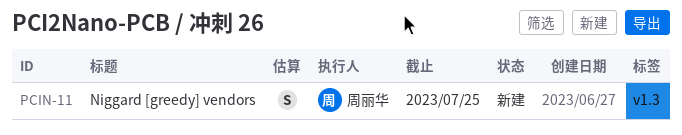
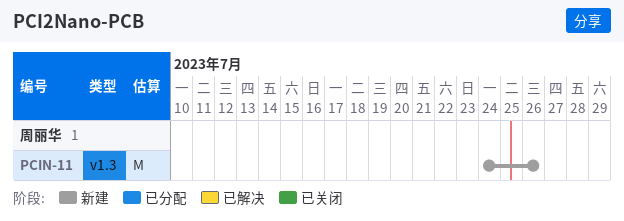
PCIN-11, estimate: S -> M
PCIN-11, due: Jul 25 -> Jul 26

